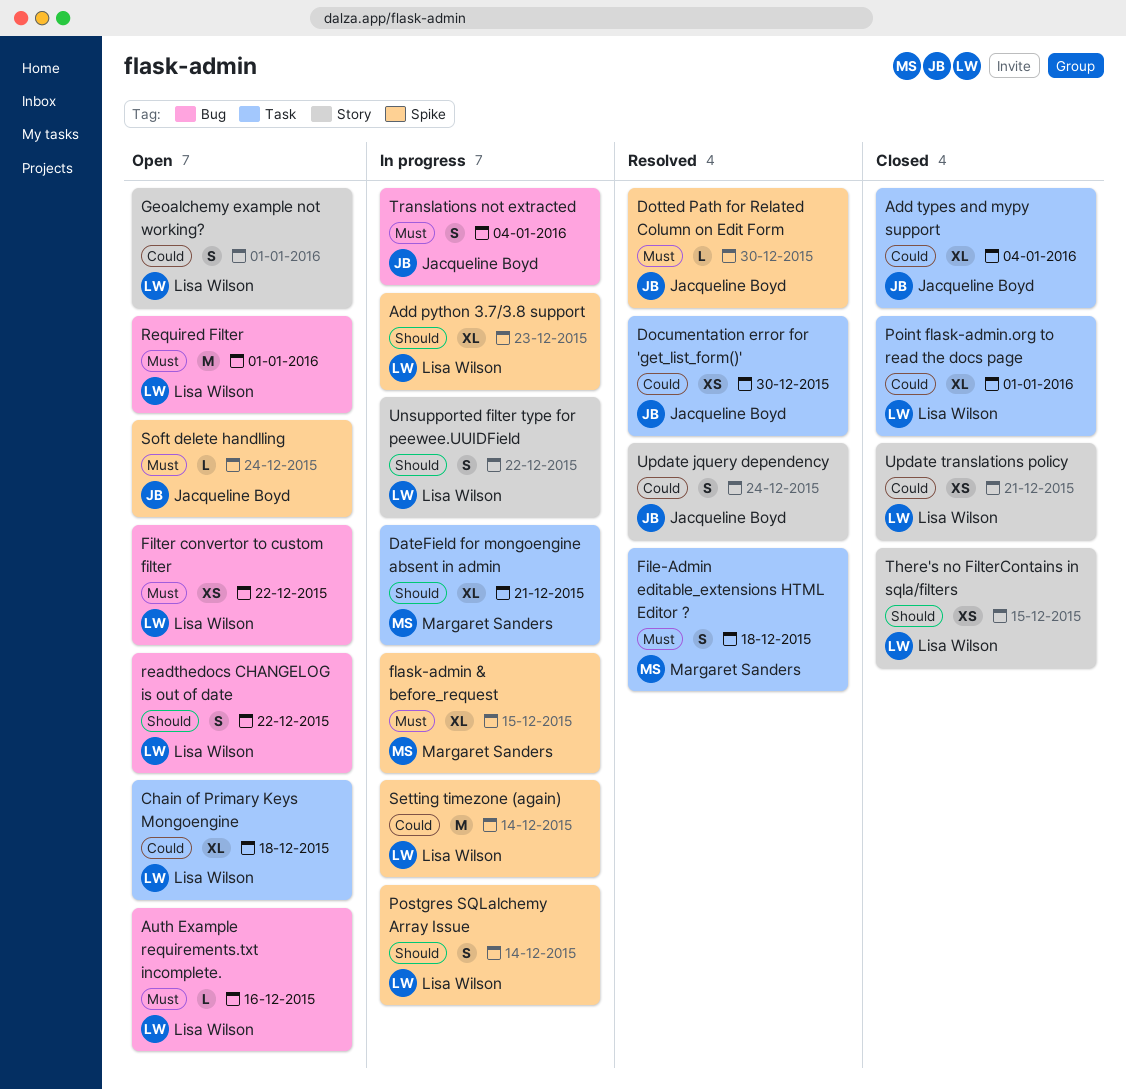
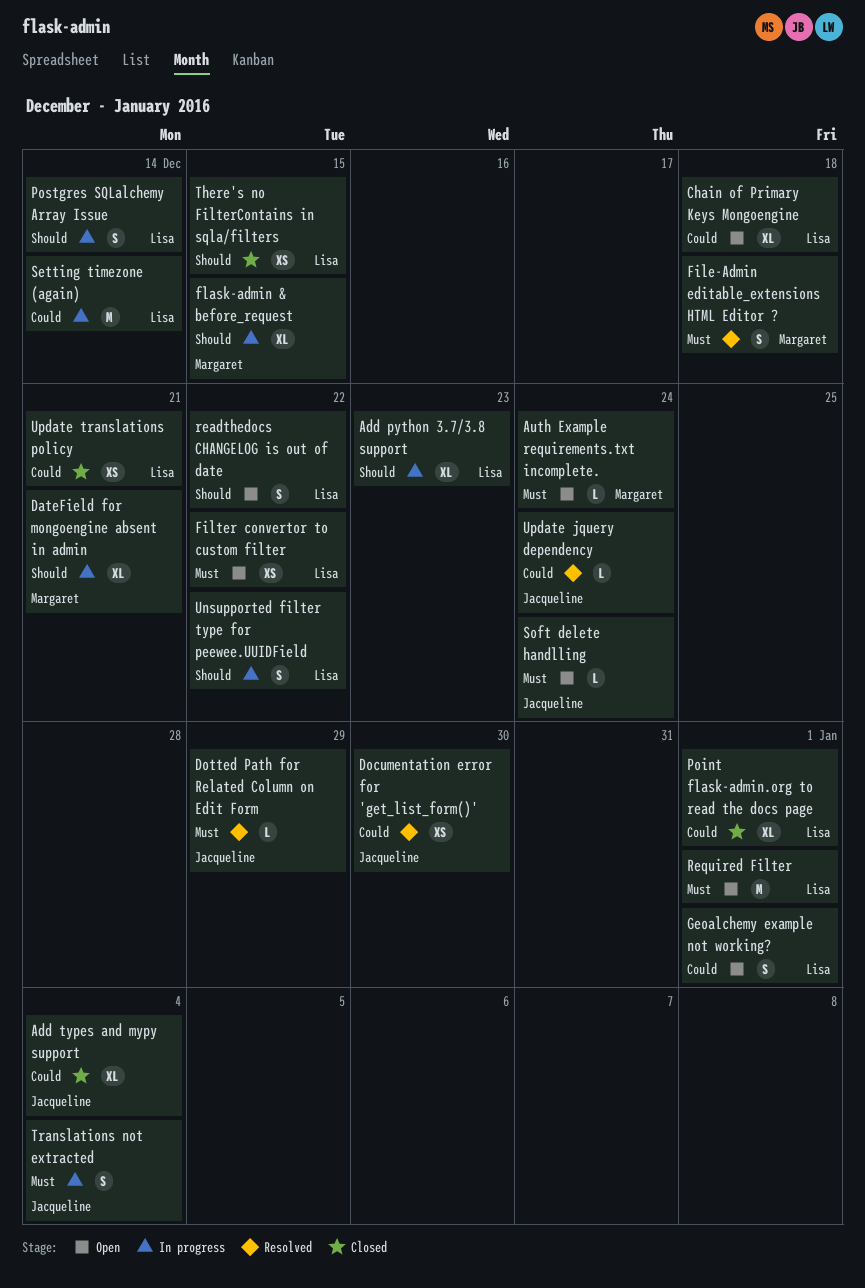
Auth Example requirements.txt incomplete., owner: Lisa Wilson -> Margaret Sanders
Auth Example requirements.txt incomplete., due: Dec 16 -> Dec 24
Dotted Path for Related Column on Edit Form, due: Dec 30 -> Dec 29
flask-admin & before_request, priority: Must -> Should
Update jquery dependency, estimate: S -> L

